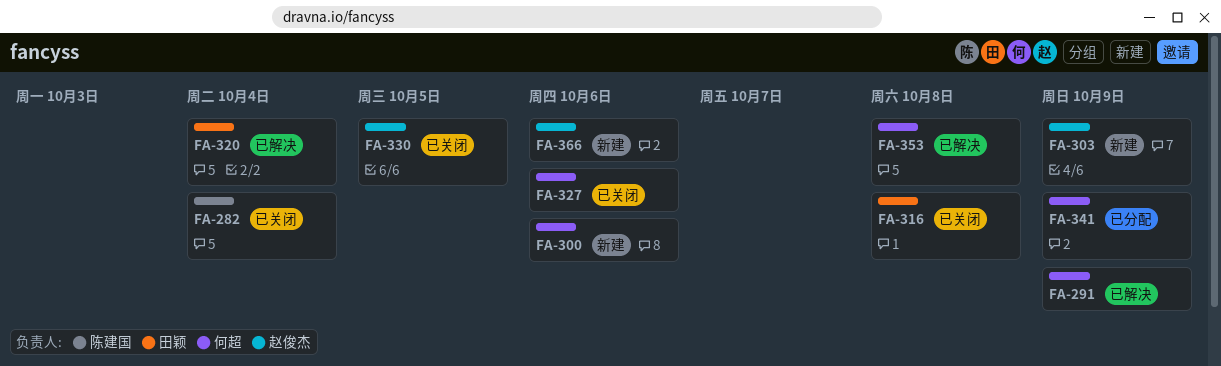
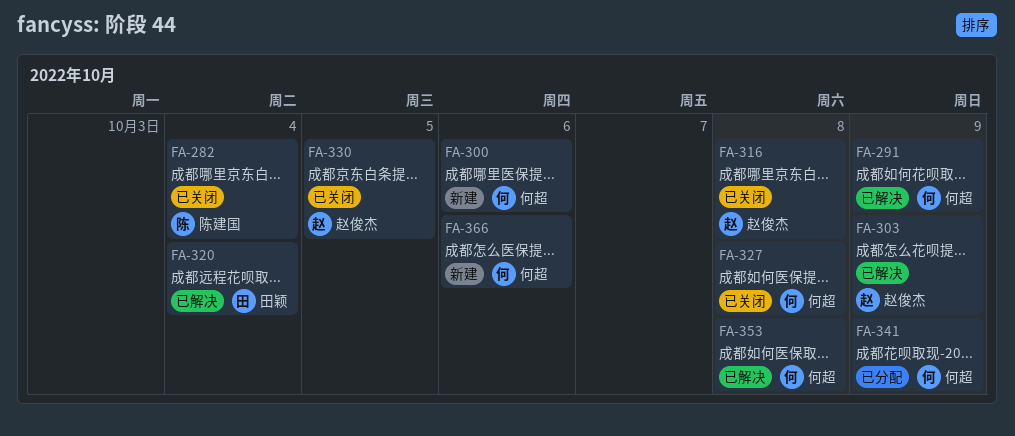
FA-303, status: 新建 -> 已解决
FA-316, owner: 田颖 -> 赵俊杰
FA-327, due: Oct 6 -> Oct 8
FA-366, owner: 赵俊杰 -> 何超

